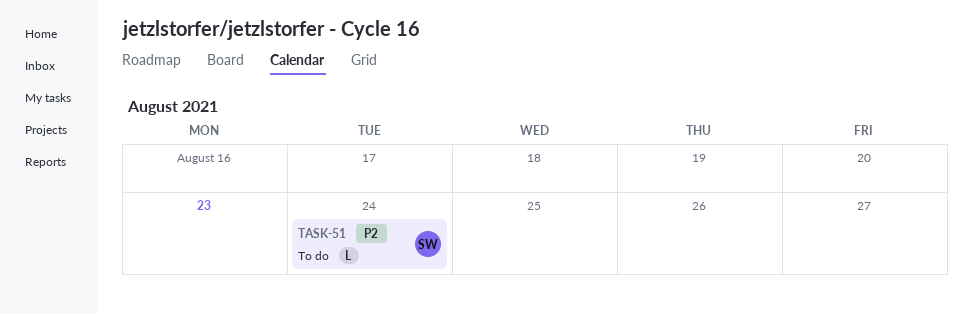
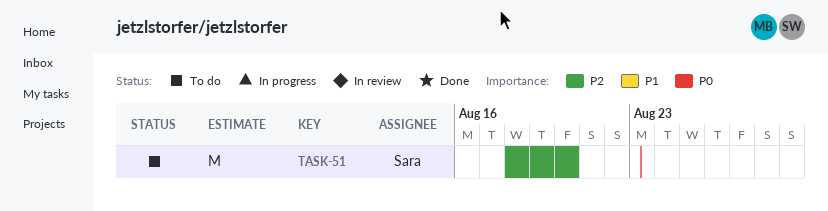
TASK-51, estimate: L -> M
TASK-51, due: Aug 24 -> Aug 20

